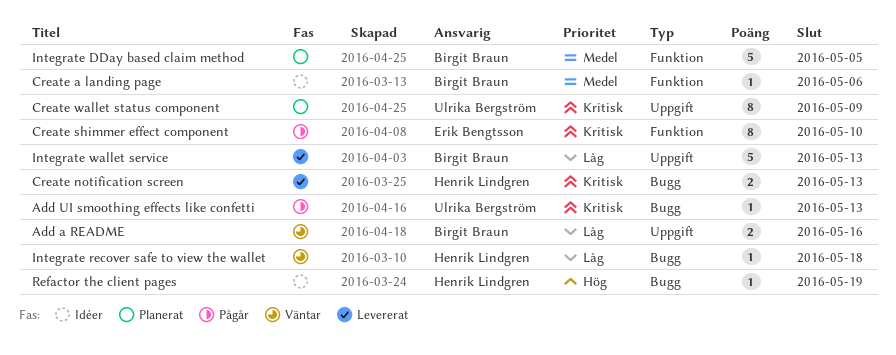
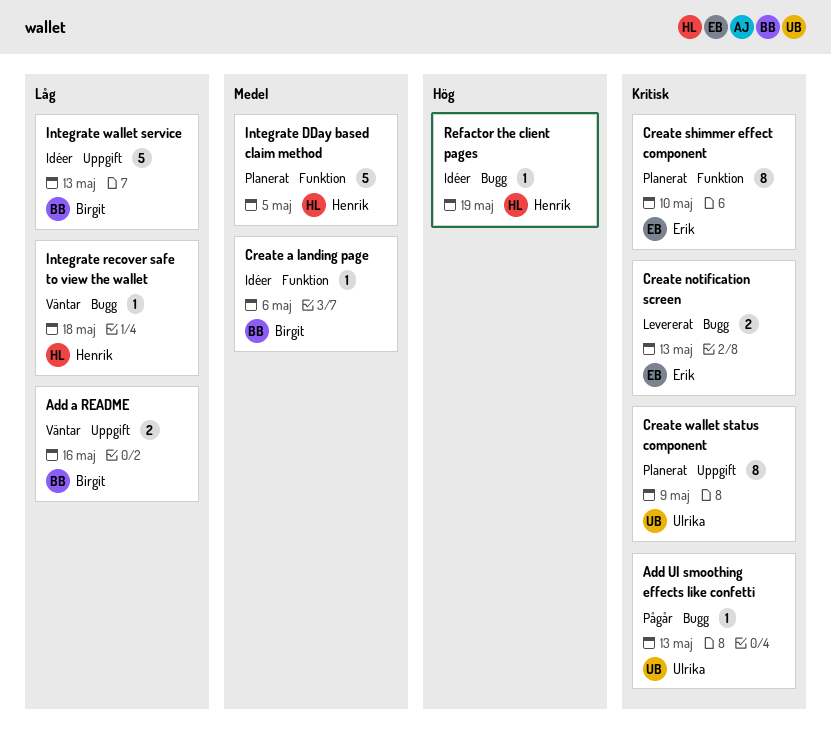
Create notification screen, owner: Henrik Lindgren -> Erik Bengtsson
Create shimmer effect component, status: Pågår -> Planerat
Integrate DDay based claim method, owner: Birgit Braun -> Henrik Lindgren
Integrate wallet service, status: Levererat -> Idéer

